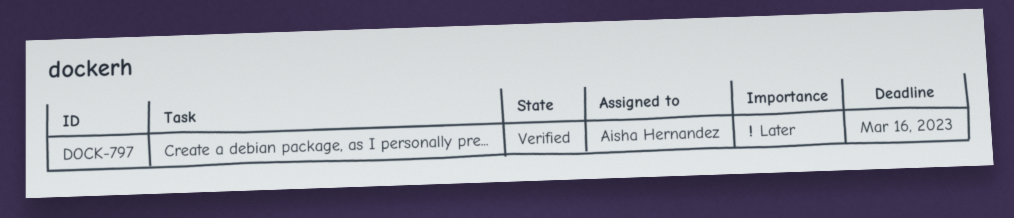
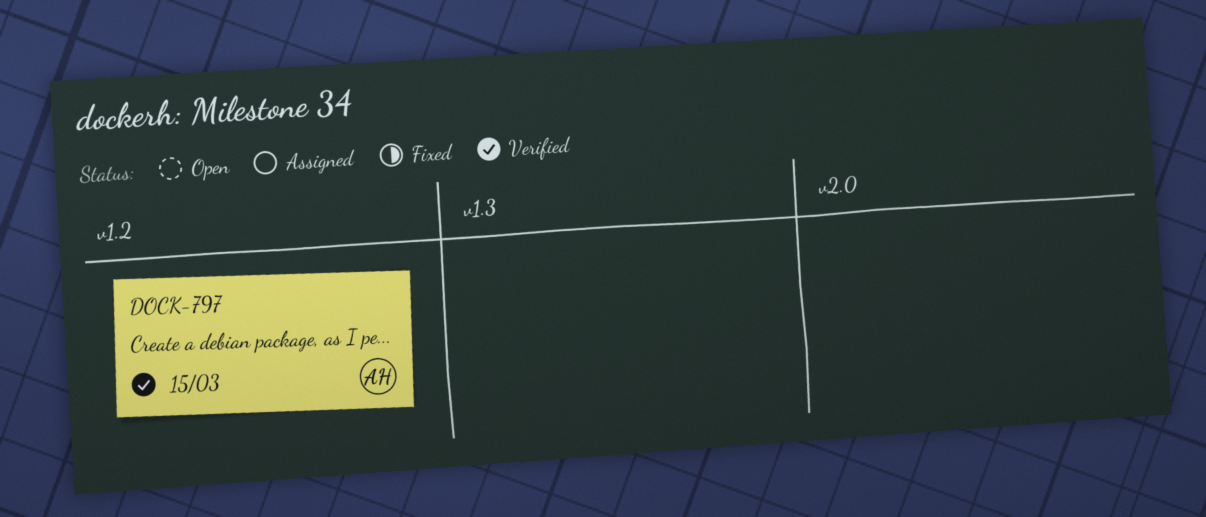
DOCK-797, due: Mar 16 -> Mar 15

